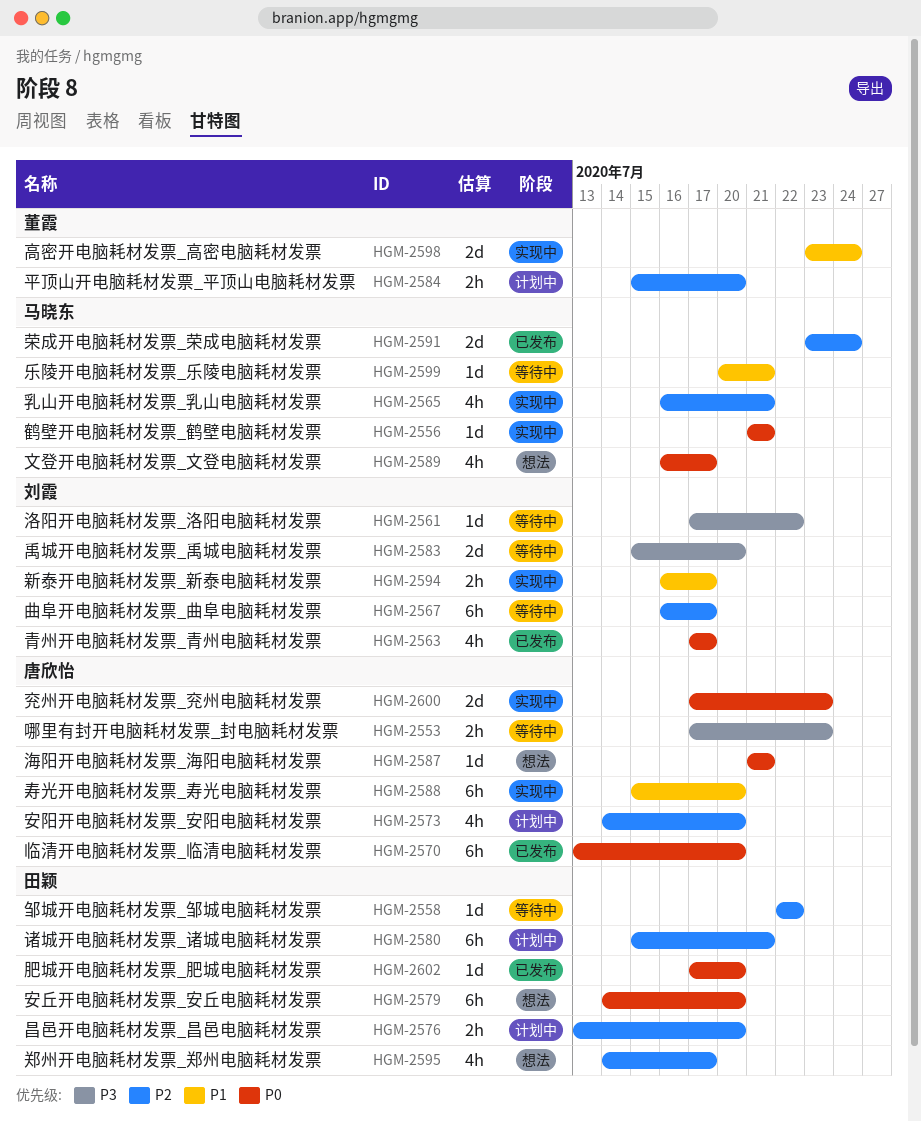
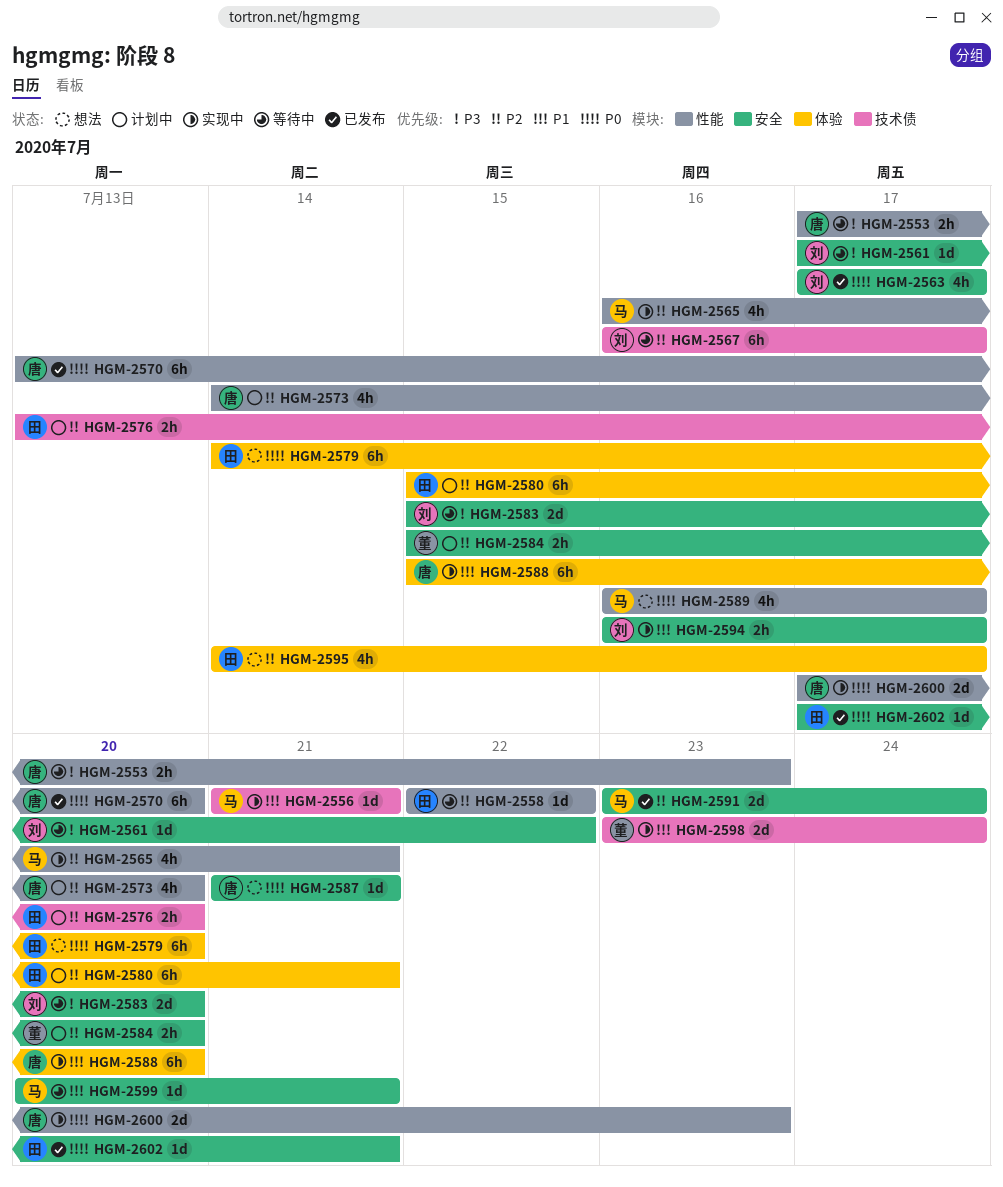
HGM-2556, priority: P0 -> P1
HGM-2602, due: Jul 20 -> Jul 21

